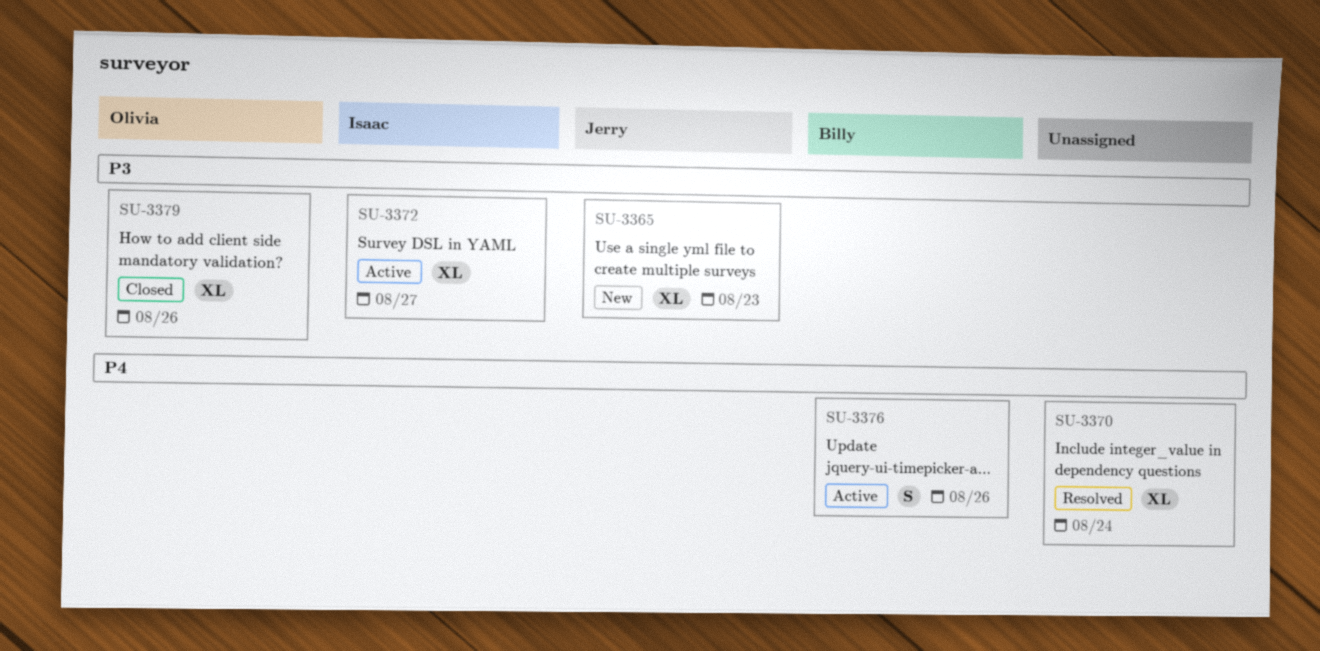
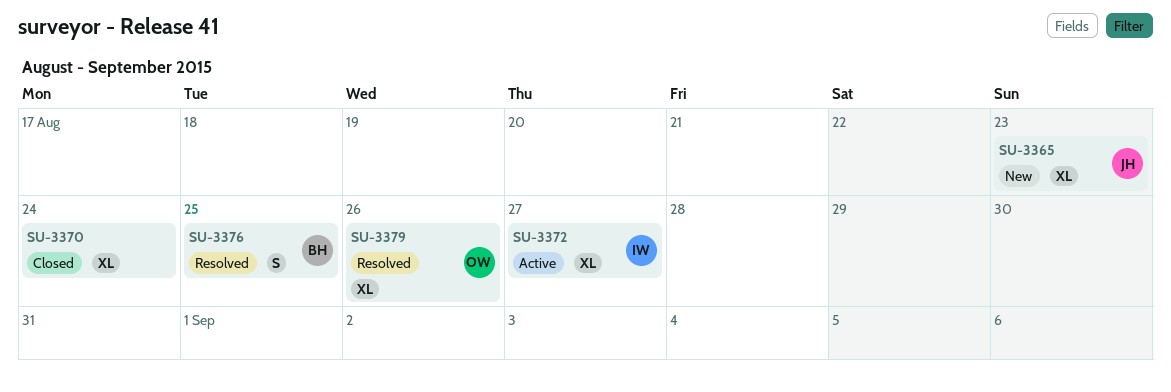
SU-3370, status: Resolved -> Closed
SU-3376, status: Active -> Resolved
SU-3376, due: Aug 26 -> Aug 25
SU-3379, status: Closed -> Resolved

